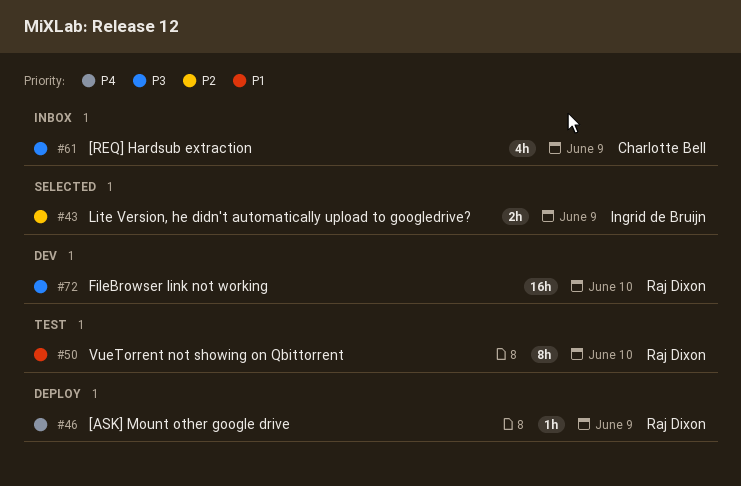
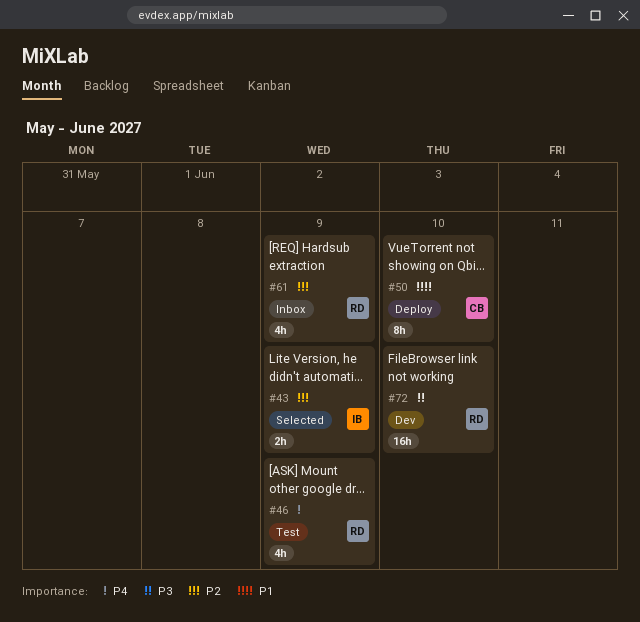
#46, status: Deploy -> Test
#46, estimate: 1h -> 4h
#50, status: Test -> Deploy
#50, owner: Raj Dixon -> Charlotte Bell
#61, owner: Charlotte Bell -> Raj Dixon
#61, priority: P3 -> P2

